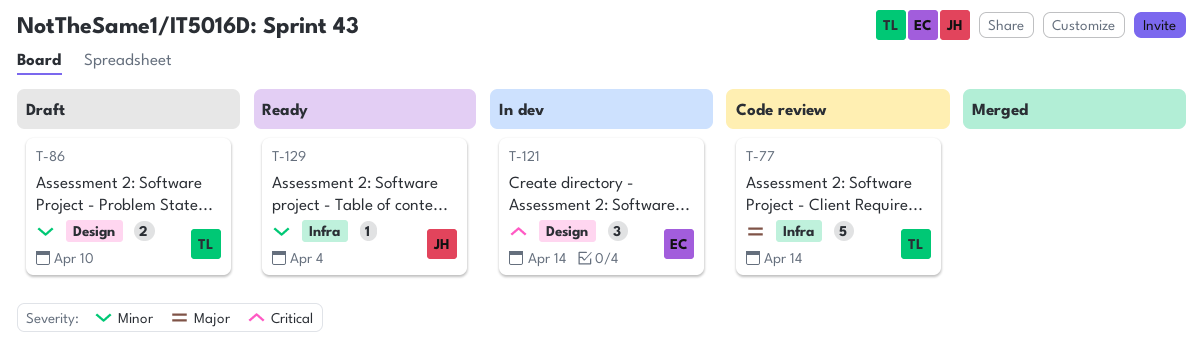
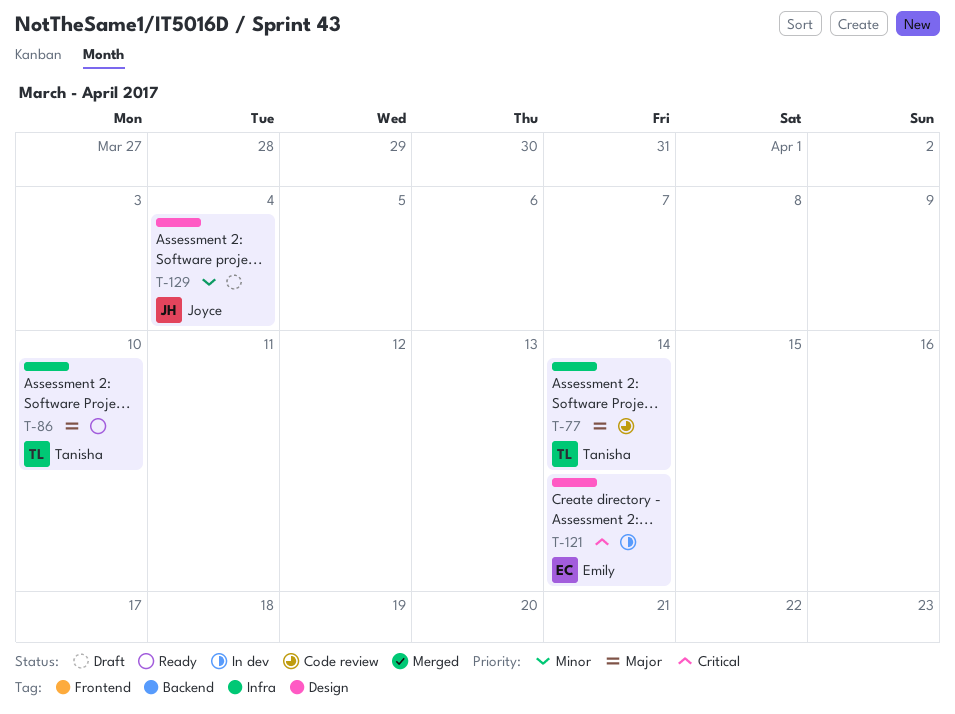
T-86, status: Draft -> Ready
T-86, priority: Minor -> Major
T-86, label: Design -> Infra
T-129, status: Ready -> Draft
T-129, label: Infra -> Design

